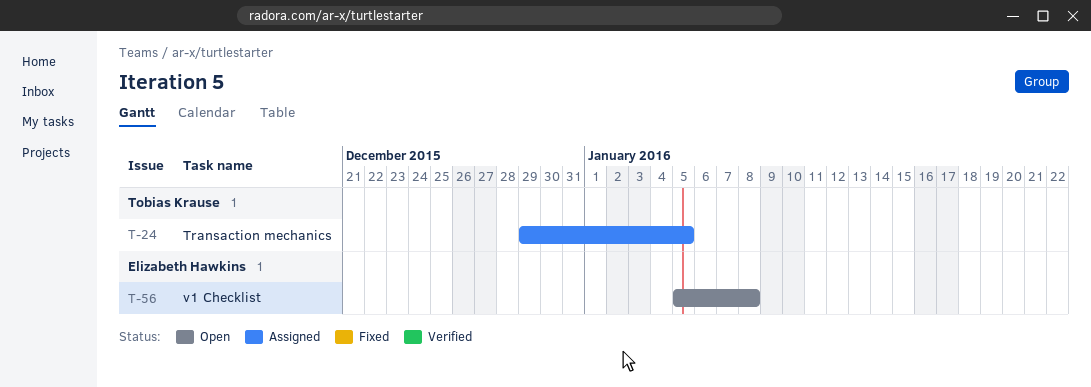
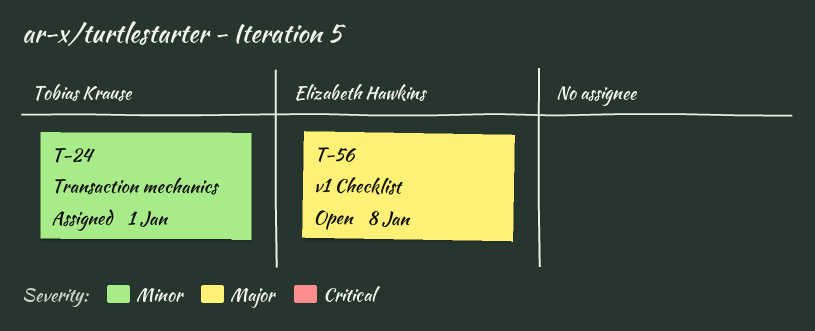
T-24, due: Jan 5 -> Jan 1

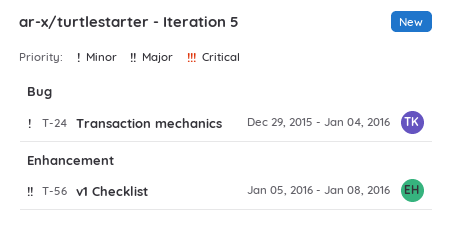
T-24, due: Jan 1 -> Jan 4

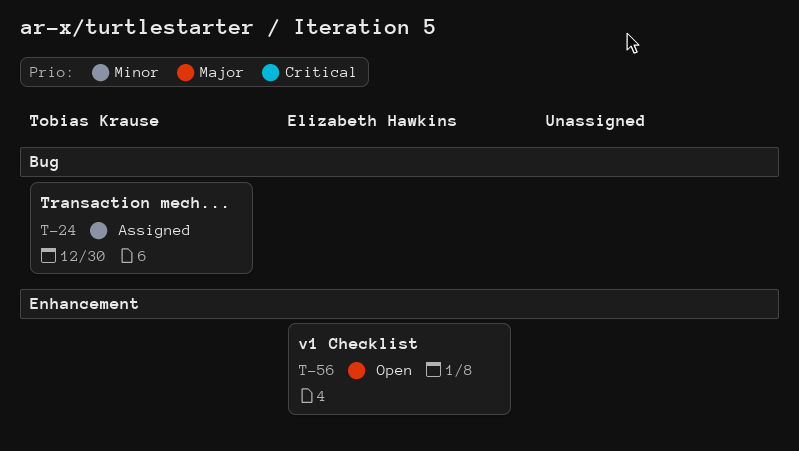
T-24, due: Jan 4 -> Dec 30

